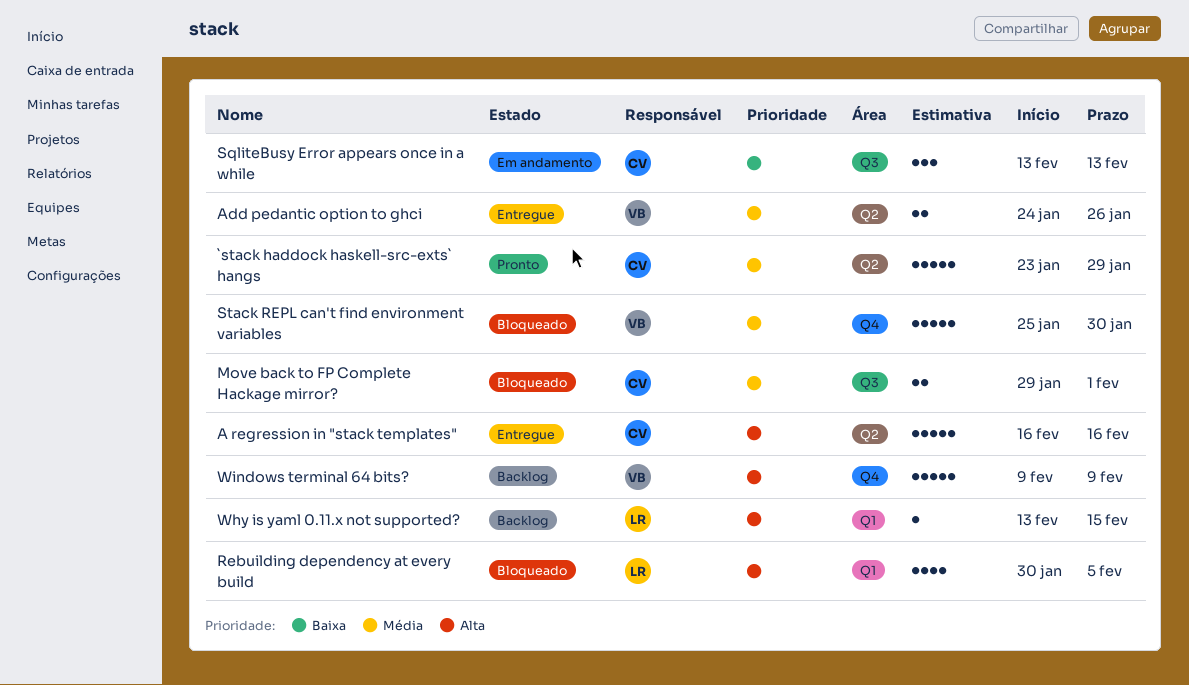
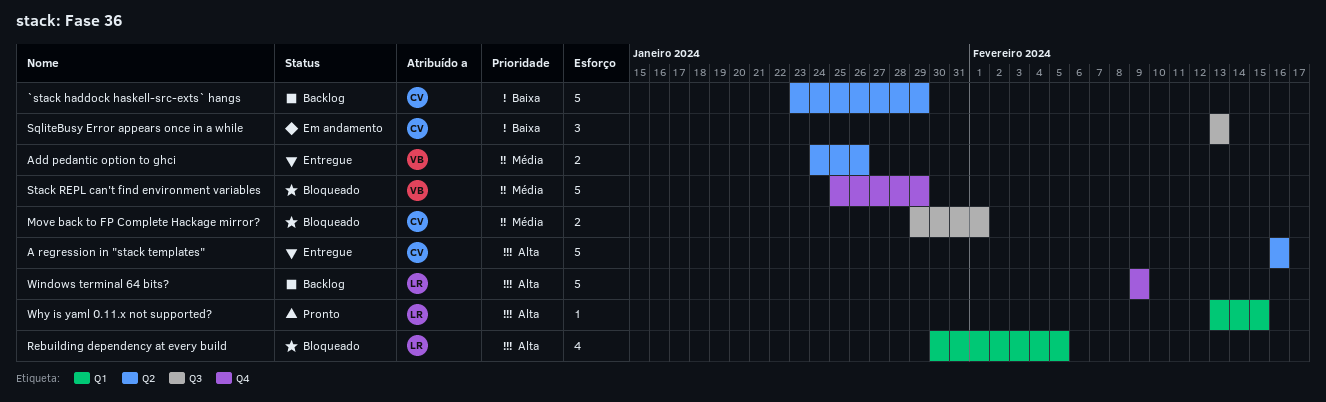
`stack haddock haskell-src-exts` hangs, status: Pronto -> Backlog
`stack haddock haskell-src-exts` hangs, priority: Média -> Baixa
Stack REPL can't find environment variables, due: Jan 30 -> Jan 29
Why is yaml 0.11.x not supported?, status: Backlog -> Pronto
Windows terminal 64 bits?, owner: VB -> LR

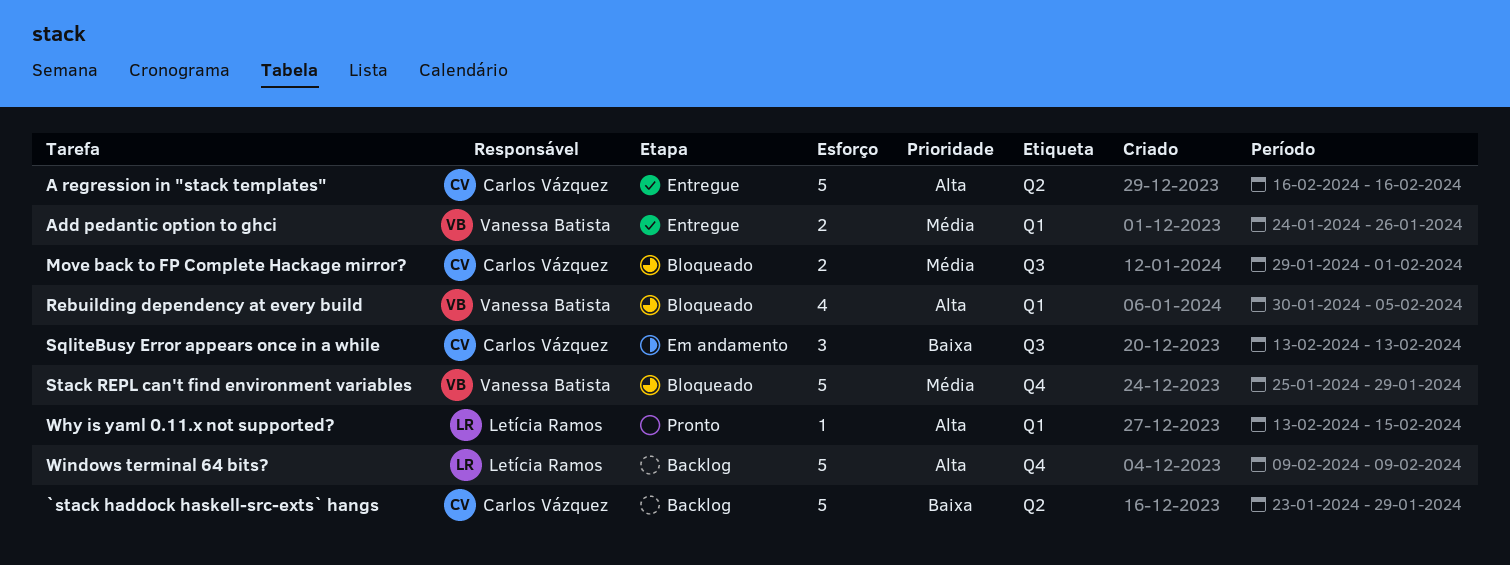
Add pedantic option to ghci, label: Q2 -> Q1
Rebuilding dependency at every build, owner: Letícia Ramos -> Vanessa Batista

